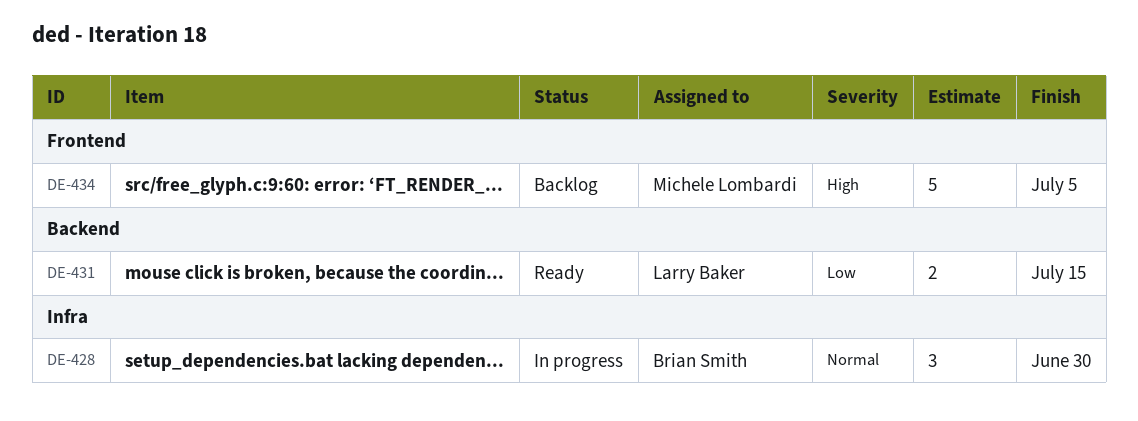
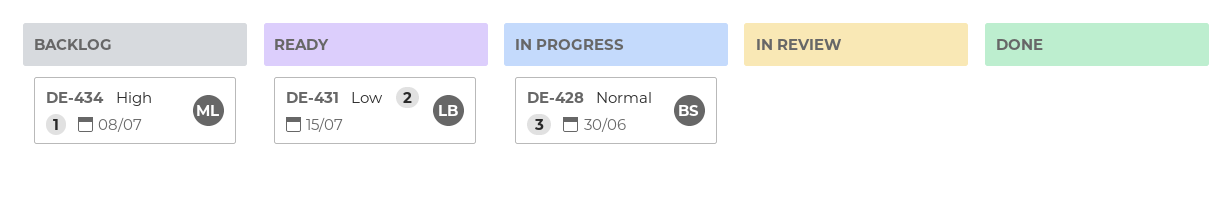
DE-434, estimate: 5 -> 1
DE-434, due: Jul 5 -> Jul 8

